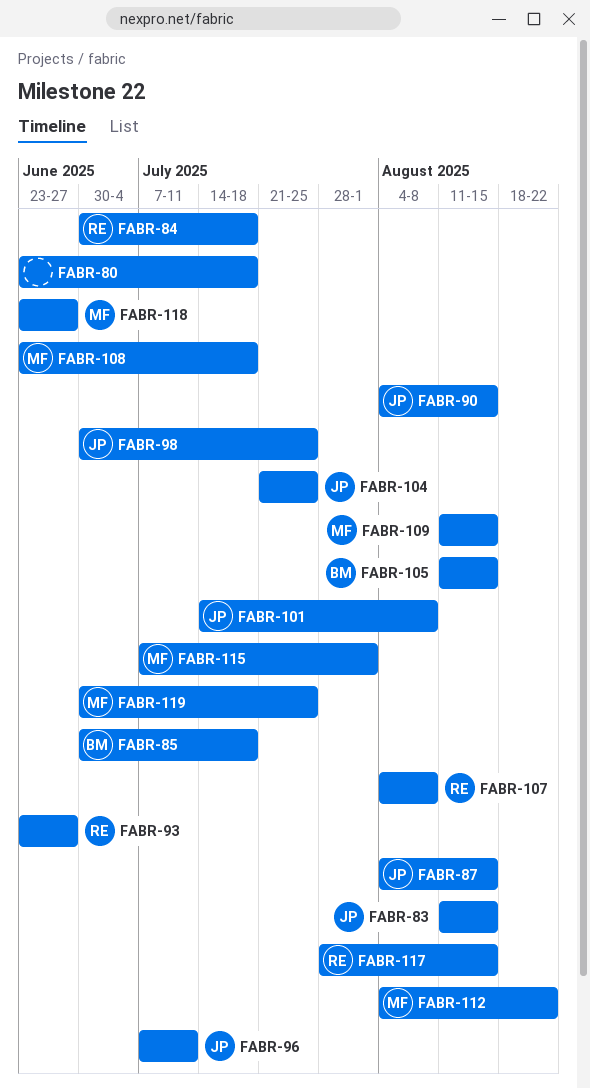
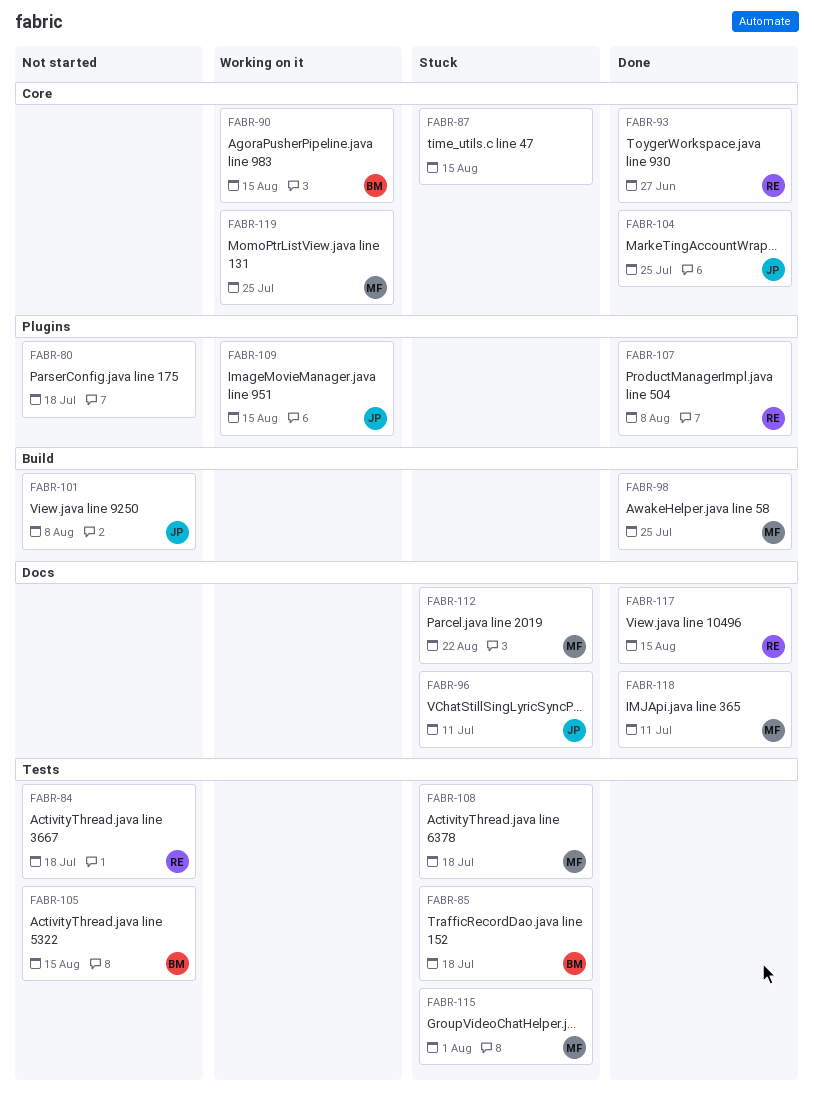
FABR-83: present -> none
FABR-87, owner: JP -> none
FABR-90, owner: JP -> BM
FABR-98, owner: JP -> MF
FABR-109, owner: MF -> JP
FABR-118, due: Jun 27 -> Jul 11

